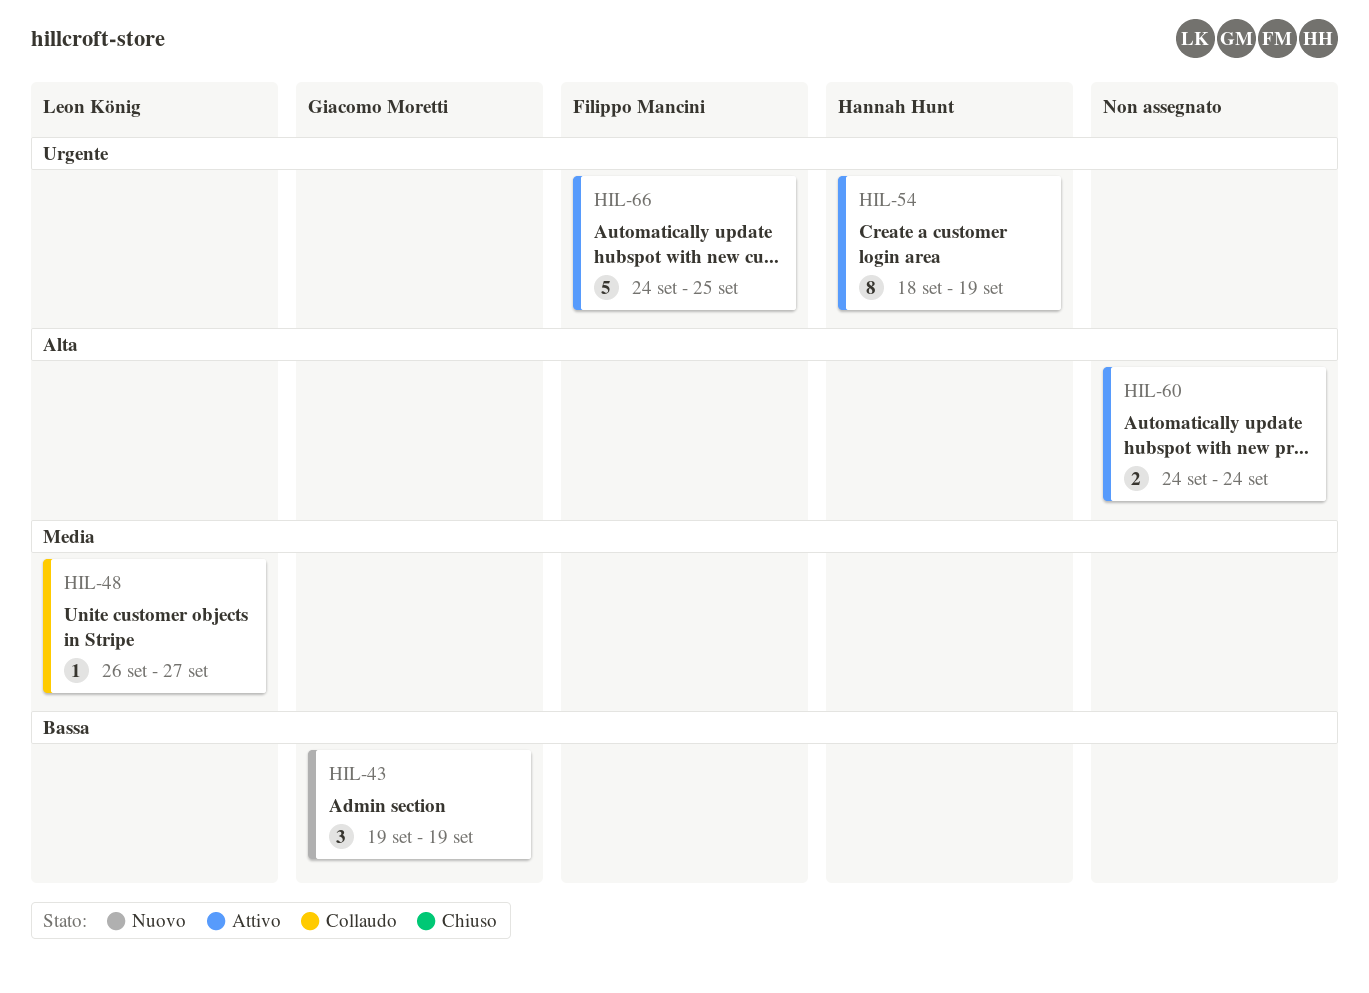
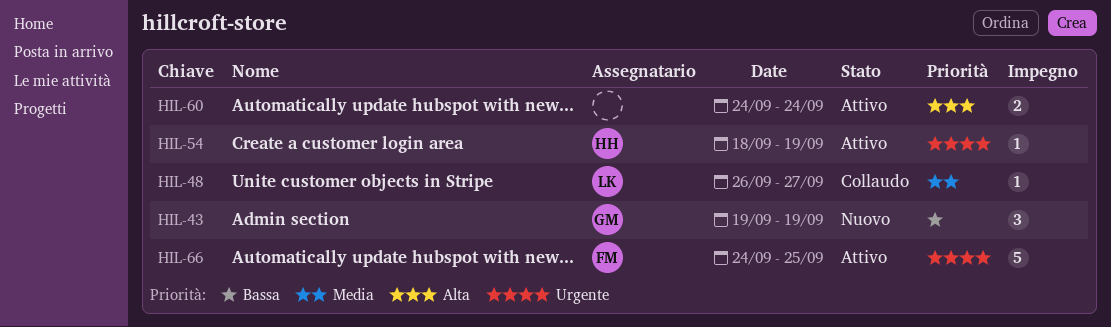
HIL-54, estimate: 8 -> 1

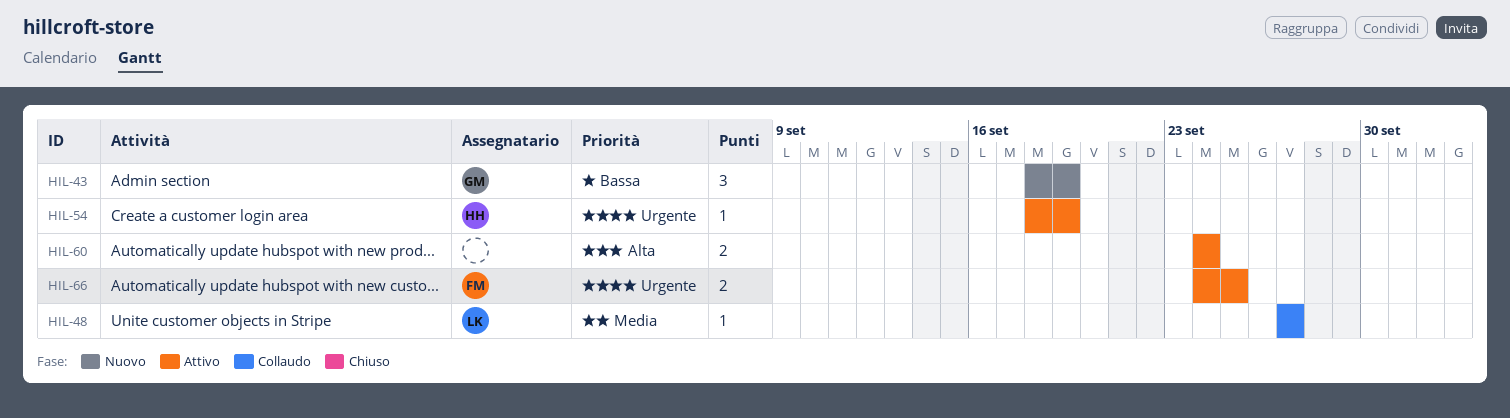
HIL-43, start: Sep 19 -> Sep 18
HIL-48, start: Sep 26 -> Sep 27
HIL-66, estimate: 5 -> 2

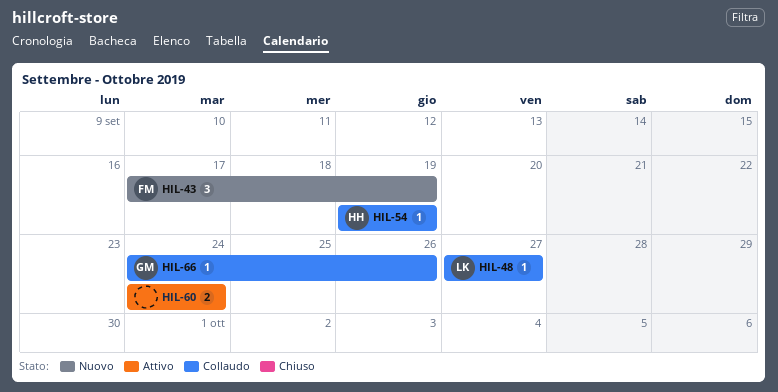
HIL-43, owner: GM -> FM
HIL-43, start: Sep 18 -> Sep 17
HIL-54, status: Attivo -> Collaudo
HIL-54, start: Sep 18 -> Sep 19
HIL-66, status: Attivo -> Collaudo
HIL-66, owner: FM -> GM
HIL-66, estimate: 2 -> 1
HIL-66, due: Sep 25 -> Sep 26

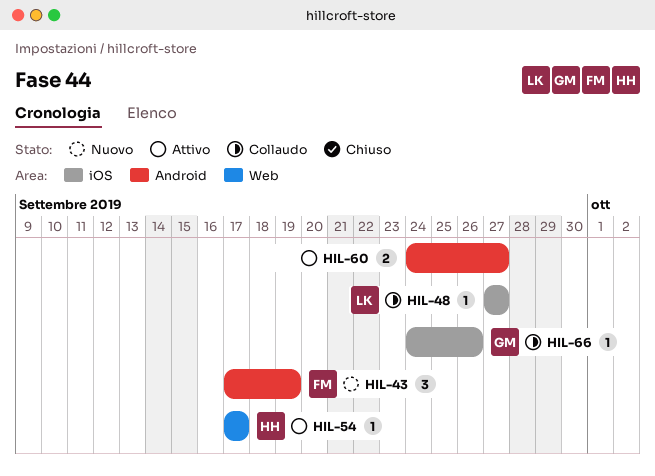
HIL-54, status: Collaudo -> Attivo
HIL-54, start: Sep 19 -> Sep 17
HIL-54, due: Sep 19 -> Sep 17
HIL-60, due: Sep 24 -> Sep 27

